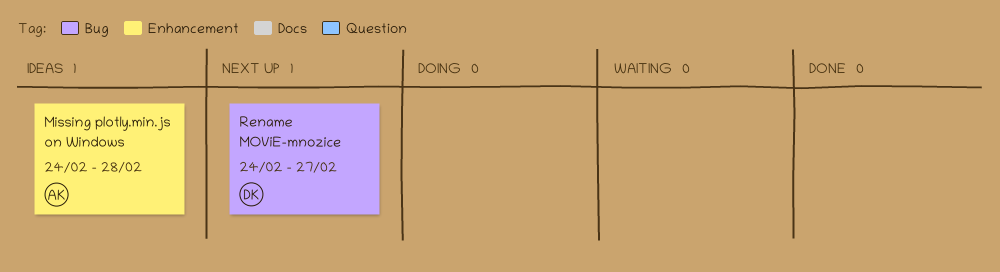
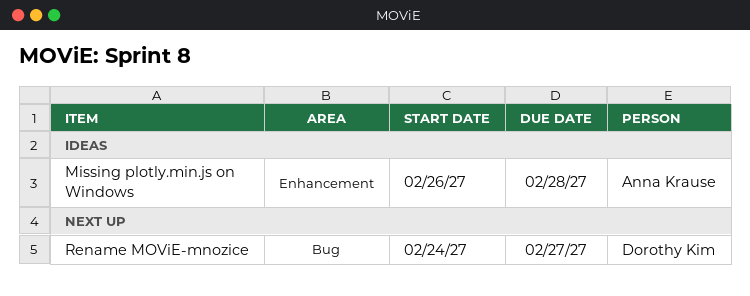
Missing plotly.min.js on Windows, start: Feb 24 -> Feb 26

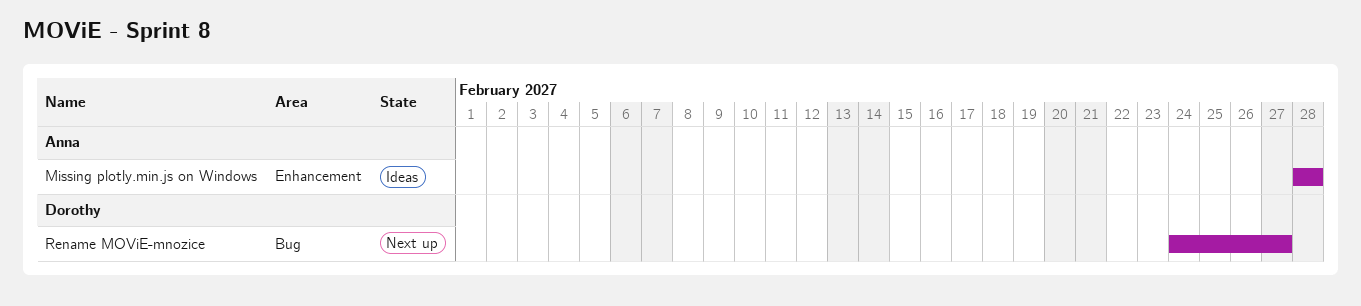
Missing plotly.min.js on Windows, start: Feb 26 -> Feb 28

